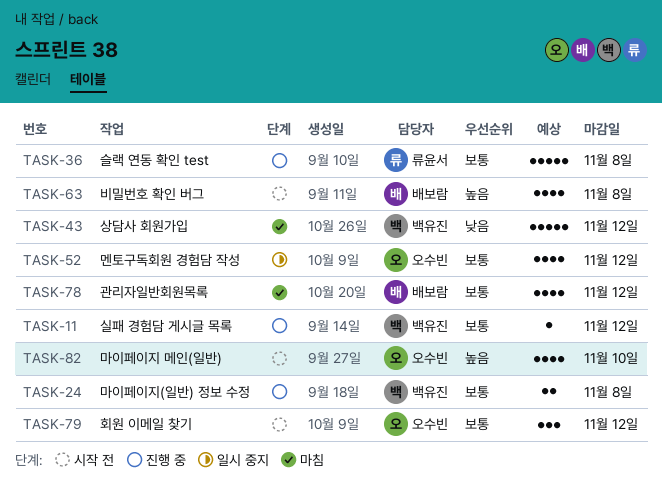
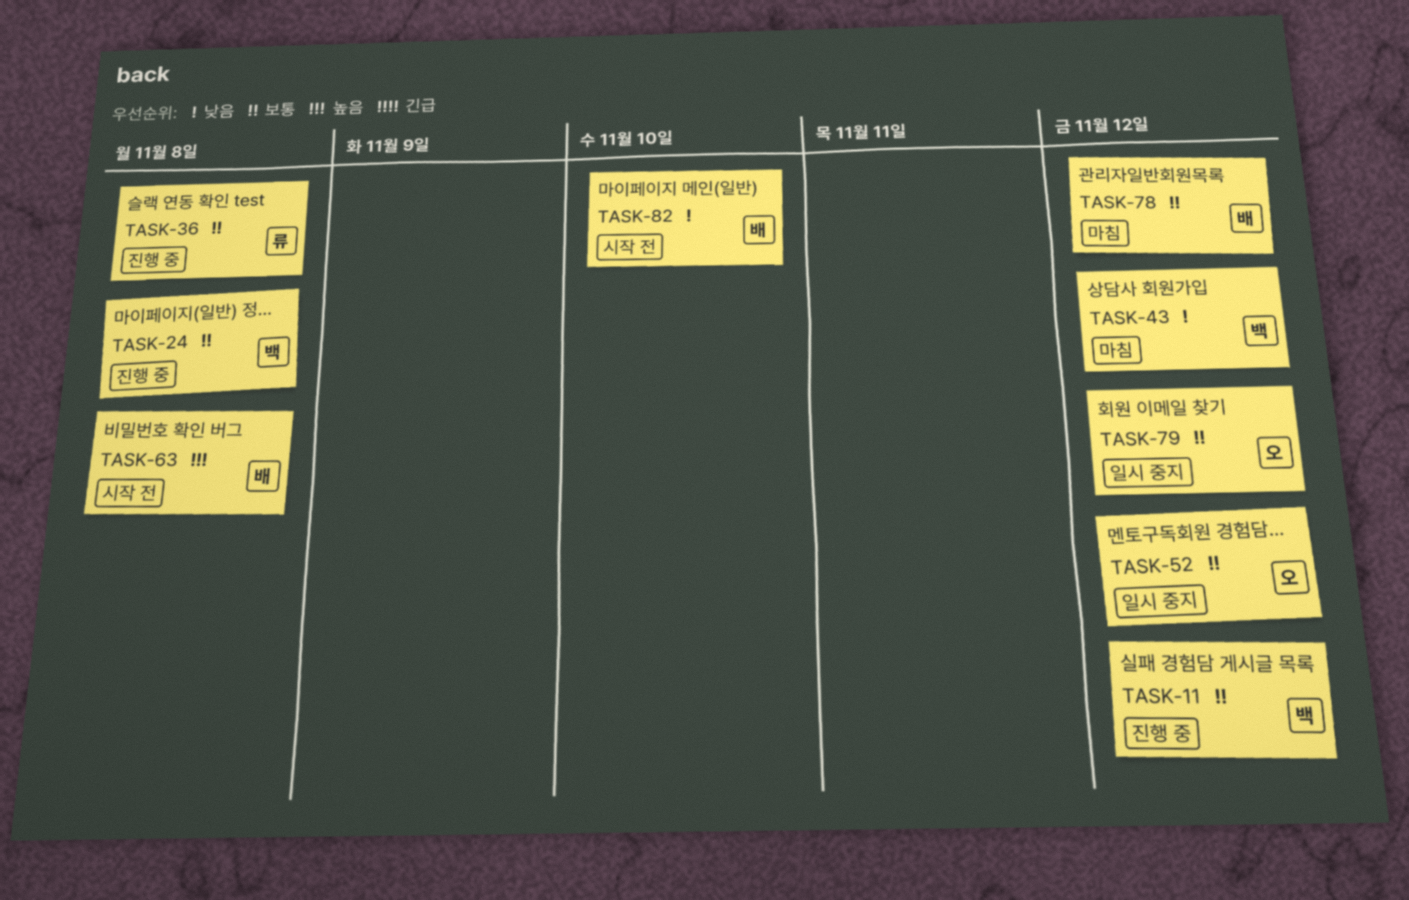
TASK-79, status: 시작 전 -> 일시 중지
TASK-82, owner: 오수빈 -> 배보람
TASK-82, priority: 높음 -> 낮음

